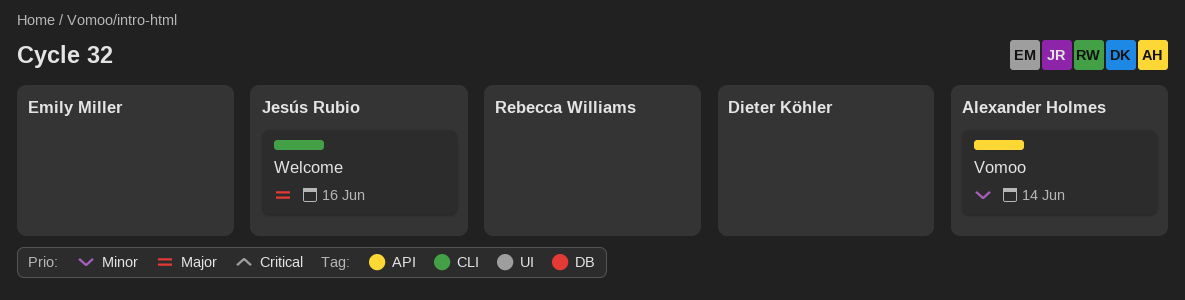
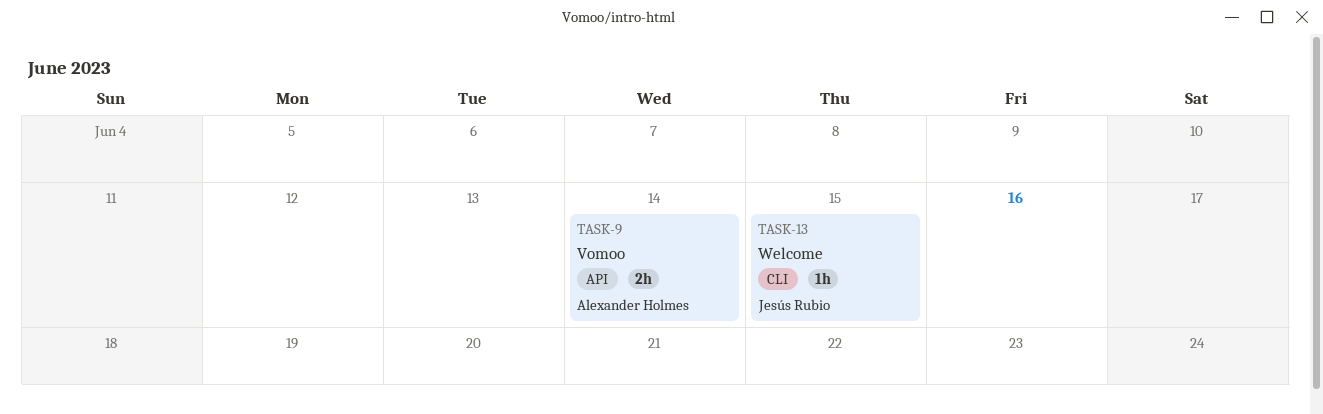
Welcome, due: Jun 16 -> Jun 15

